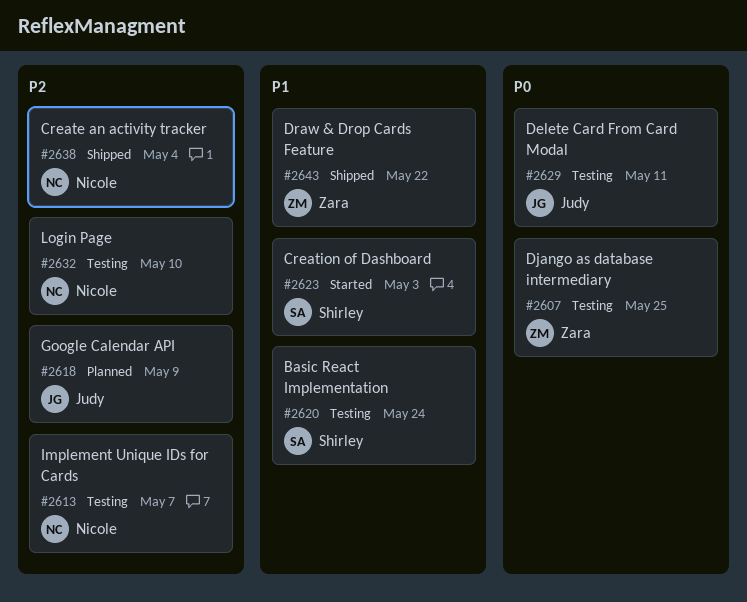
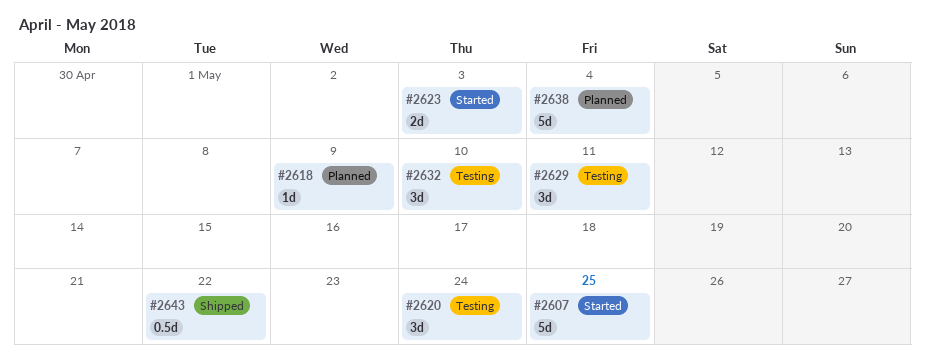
#2607, status: Testing -> Started
#2613: present -> none
#2638, status: Shipped -> Planned

